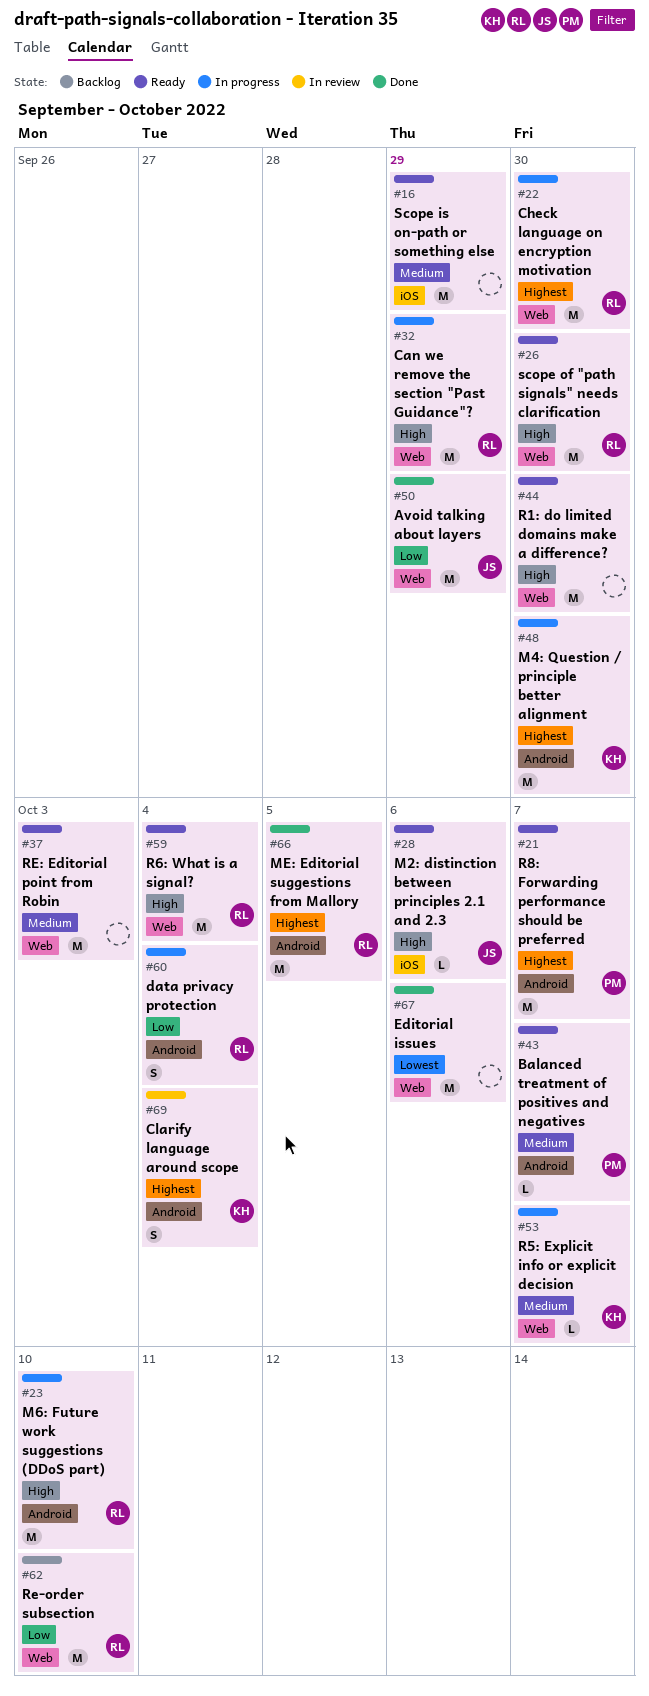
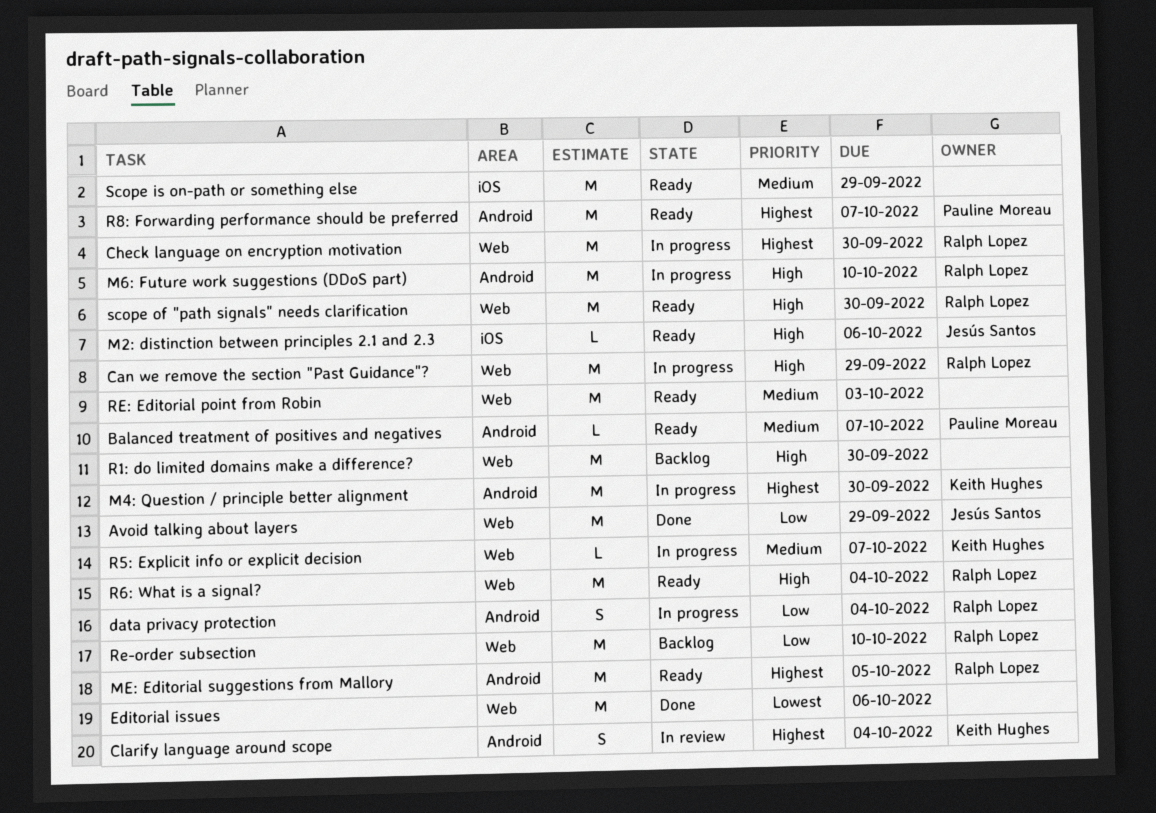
ME: Editorial suggestions from Mallory, status: Done -> Ready
R1: do limited domains make a difference?, status: Ready -> Backlog

